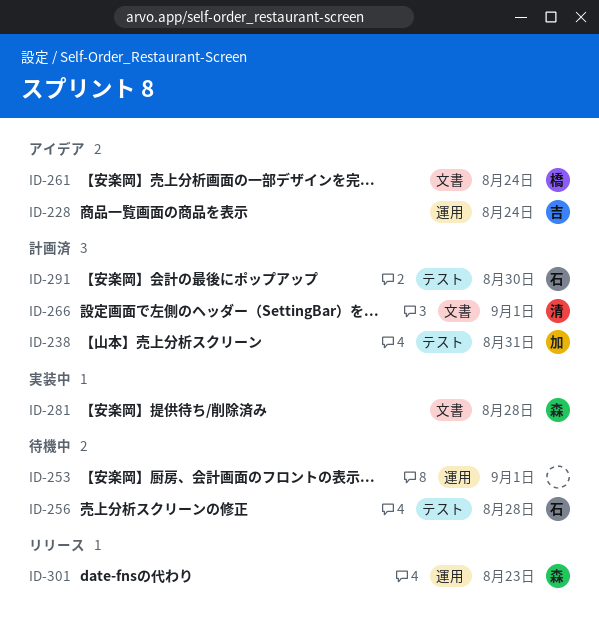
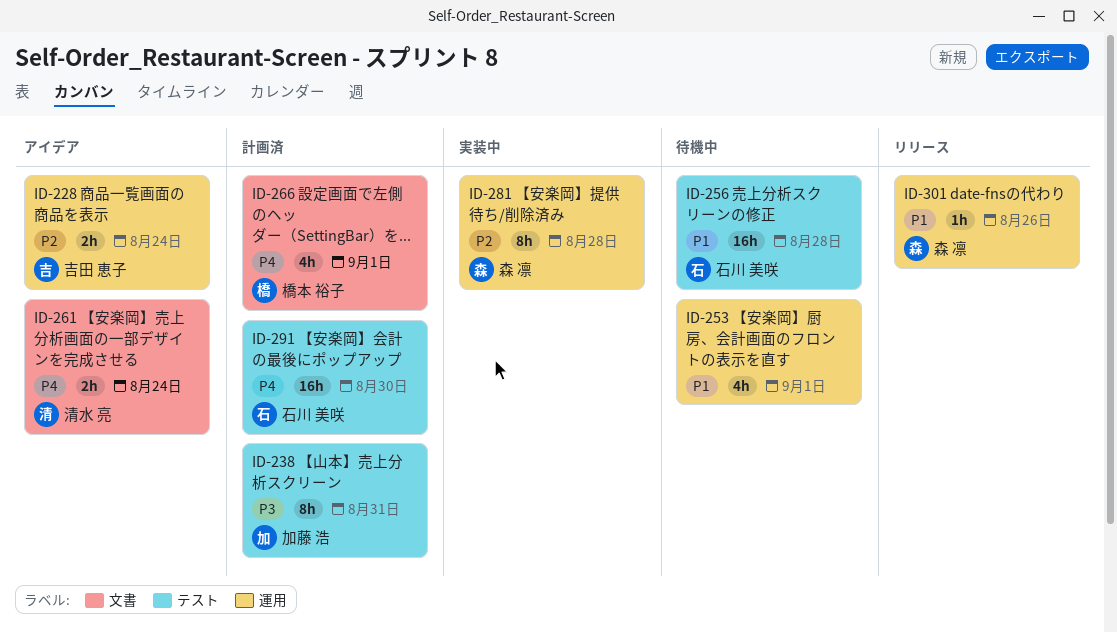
ID-261, owner: 橋本 裕子 -> 清水 亮
ID-266, owner: 清水 亮 -> 橋本 裕子
ID-281, label: 文書 -> 運用
ID-301, due: Aug 23 -> Aug 26

